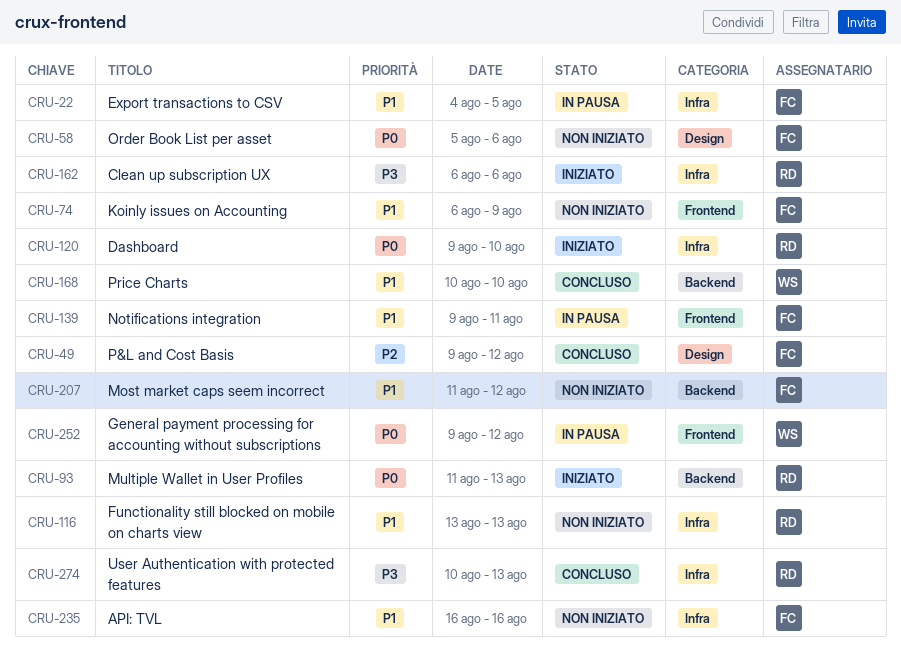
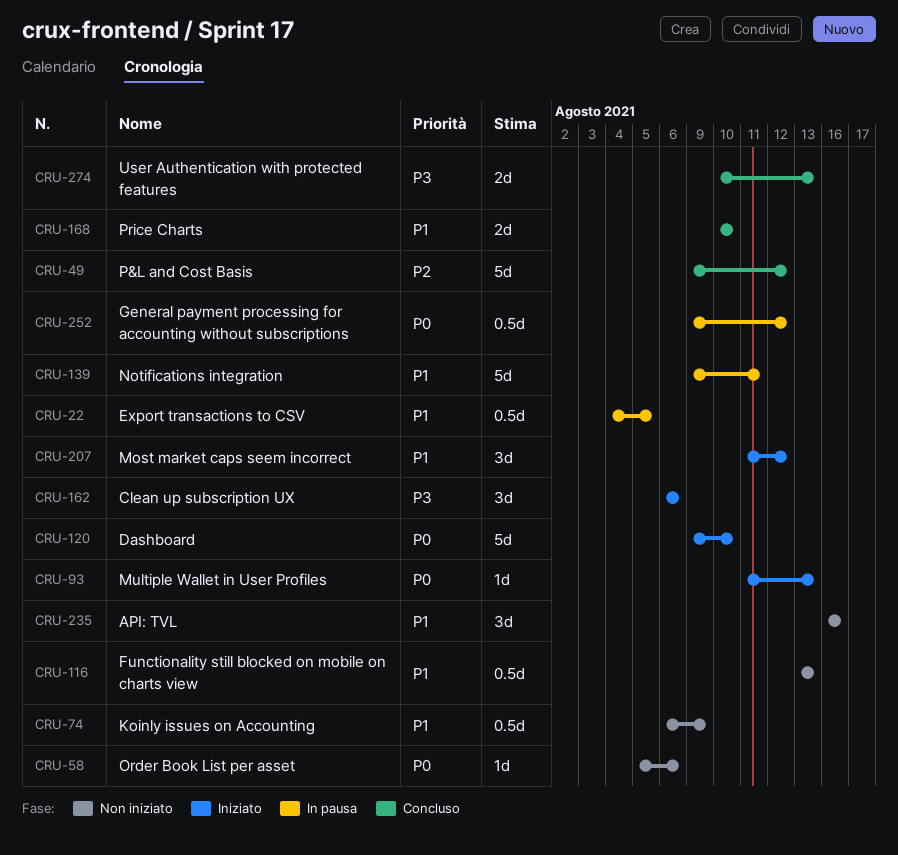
CRU-207, status: Non iniziato -> Iniziato

